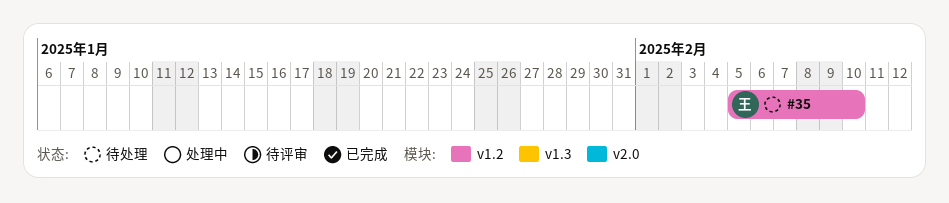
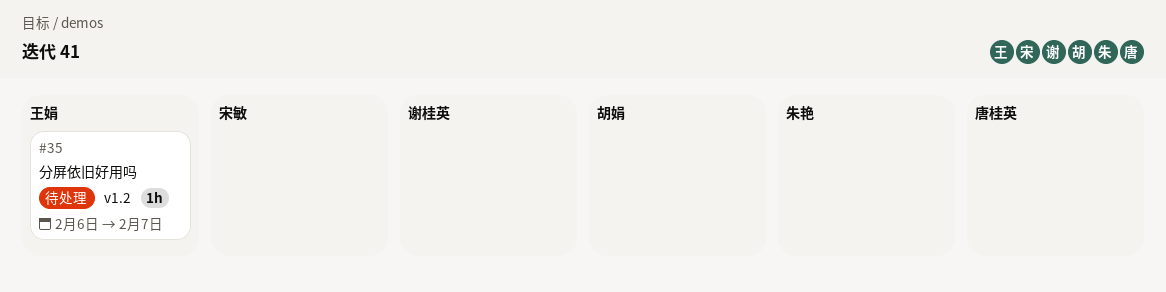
#35, start: Feb 5 -> Feb 6
#35, due: Feb 10 -> Feb 7

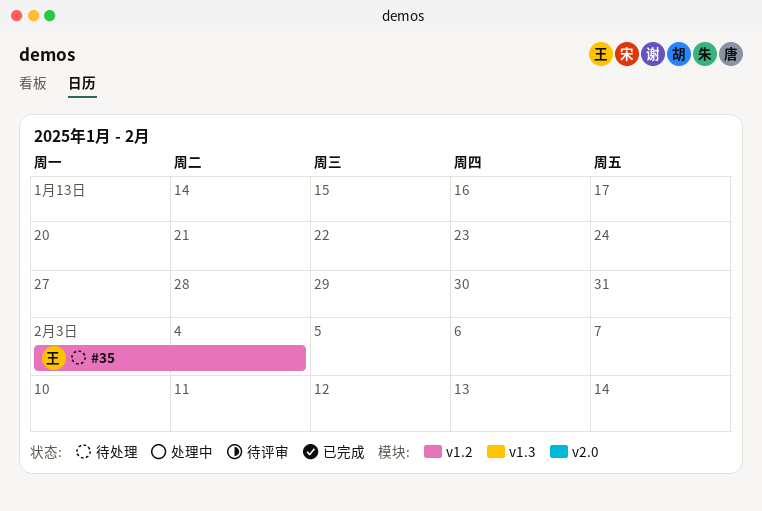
#35, start: Feb 6 -> Feb 3
#35, due: Feb 7 -> Feb 4

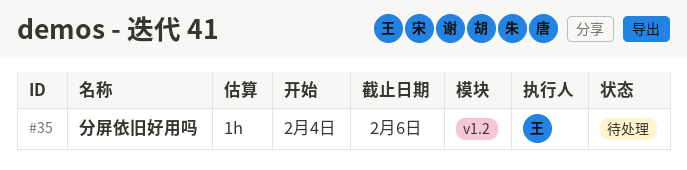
#35, start: Feb 3 -> Feb 4
#35, due: Feb 4 -> Feb 6

